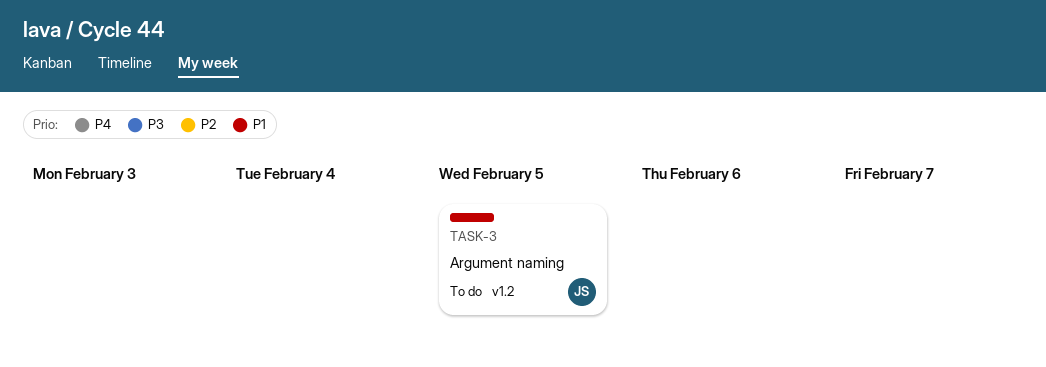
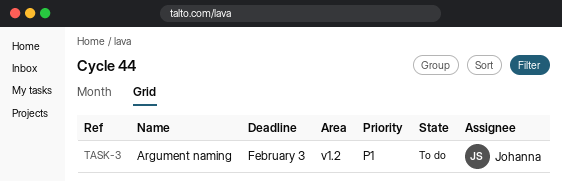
TASK-3, due: Feb 5 -> Feb 3

